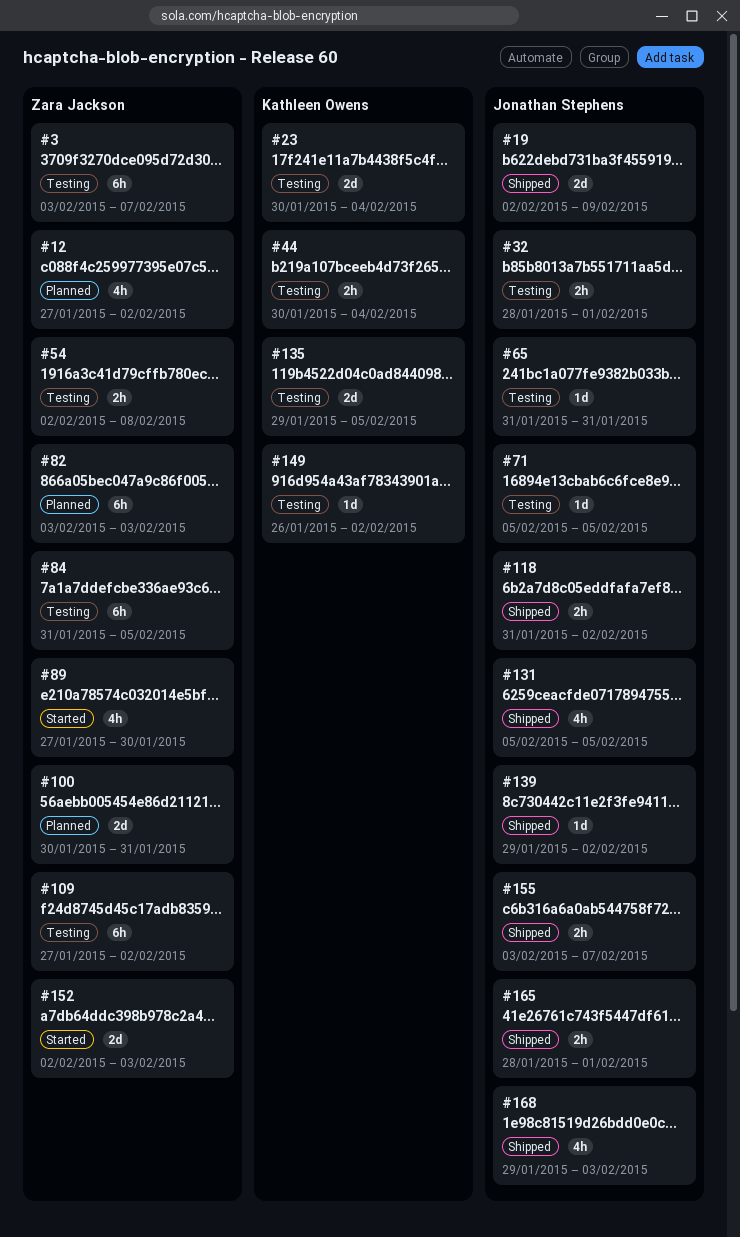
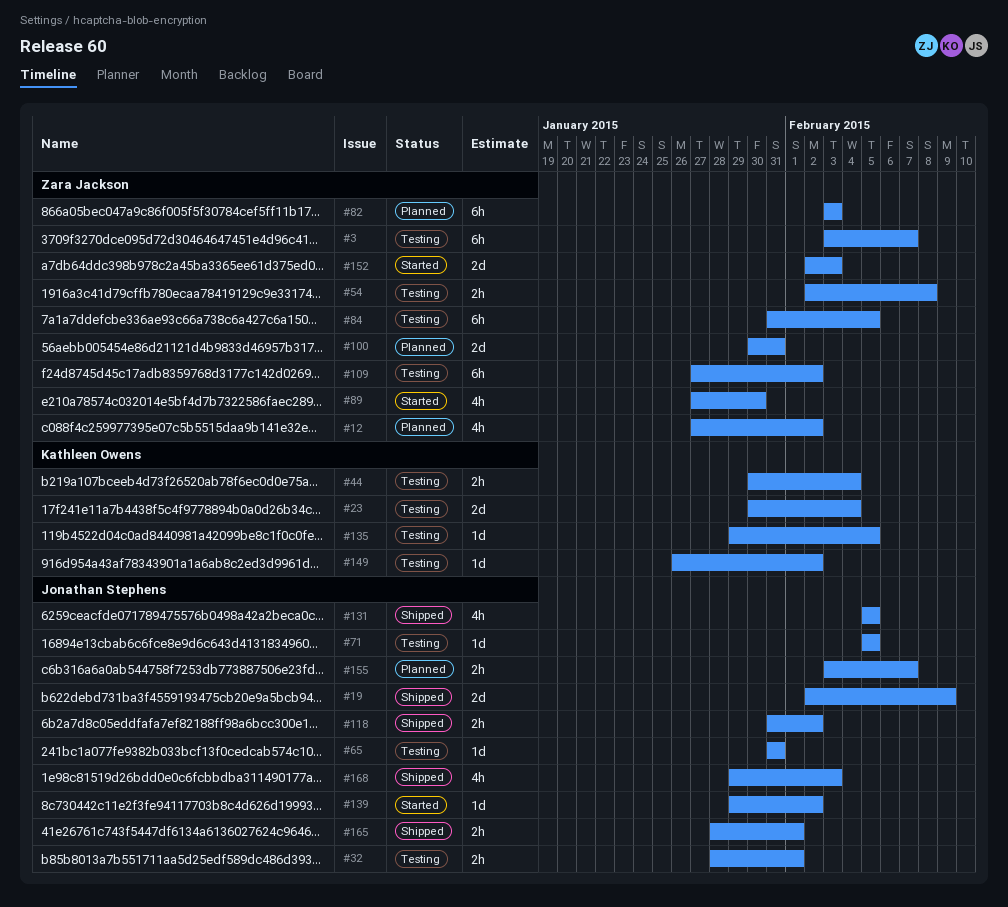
#135, estimate: 2d -> 1d
#139, status: Shipped -> Started
#155, status: Shipped -> Planned

